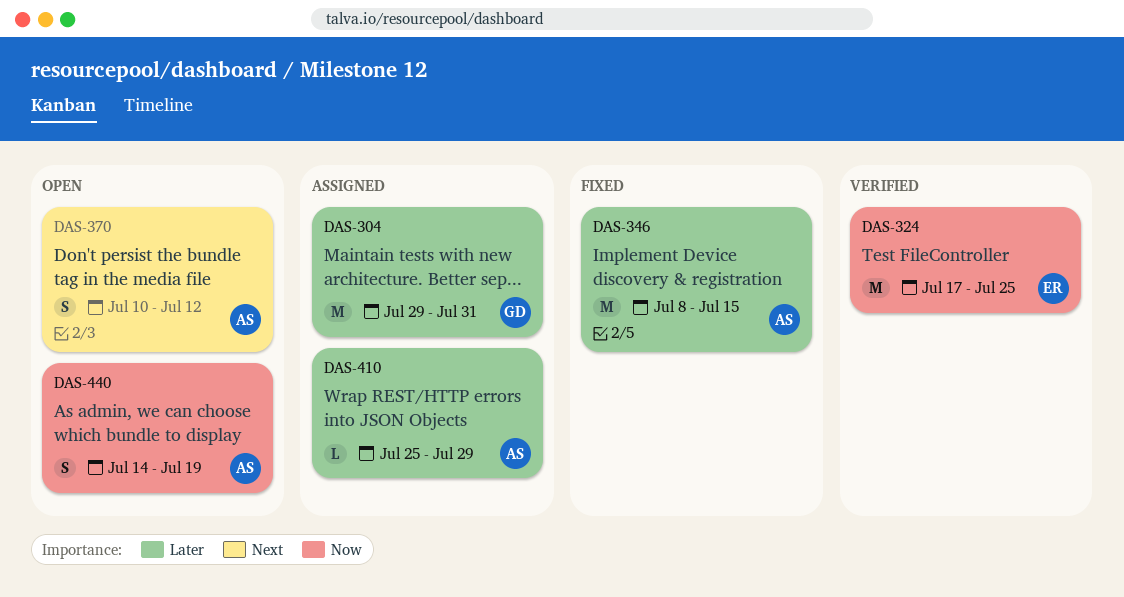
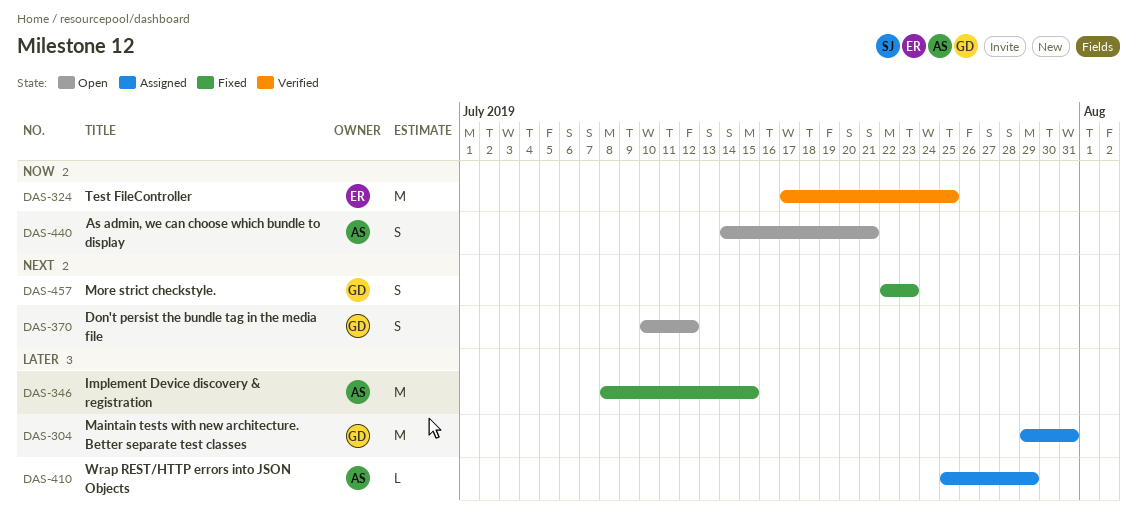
DAS-370, owner: AS -> GD
DAS-440, due: Jul 19 -> Jul 21
DAS-457: none -> present

